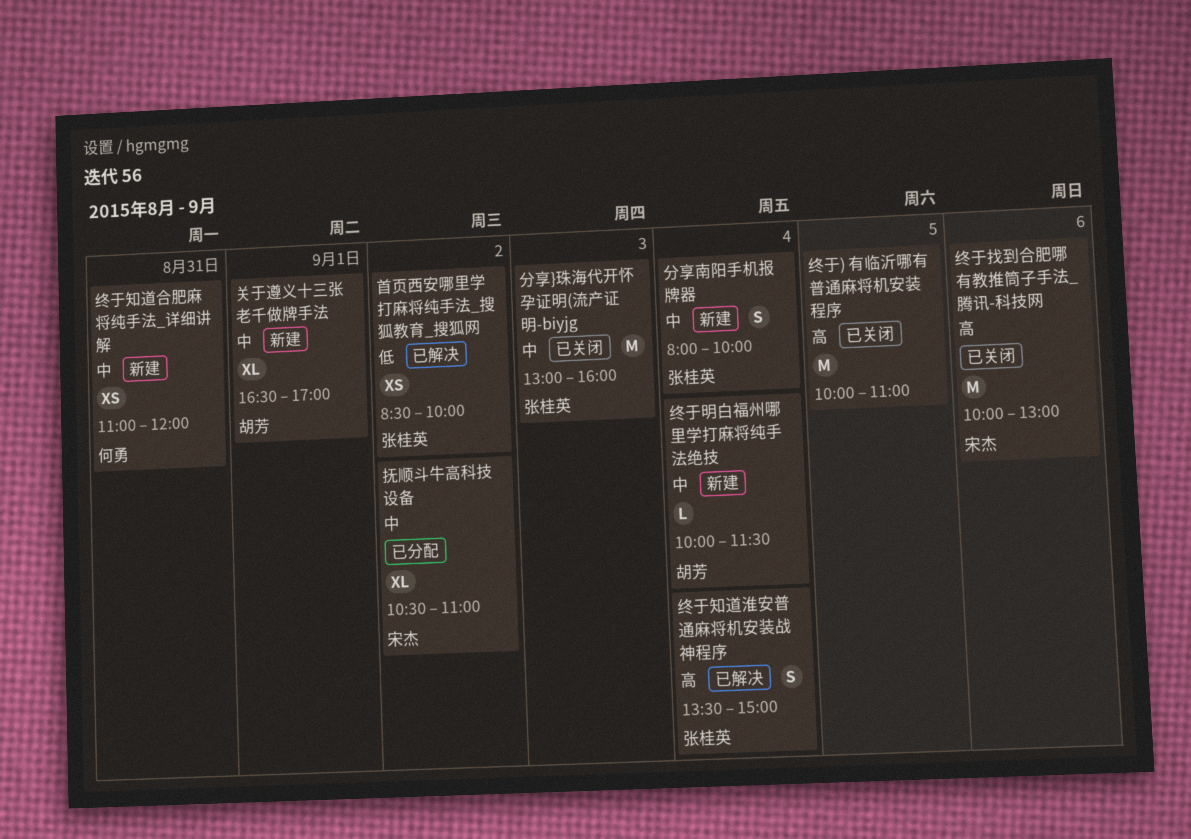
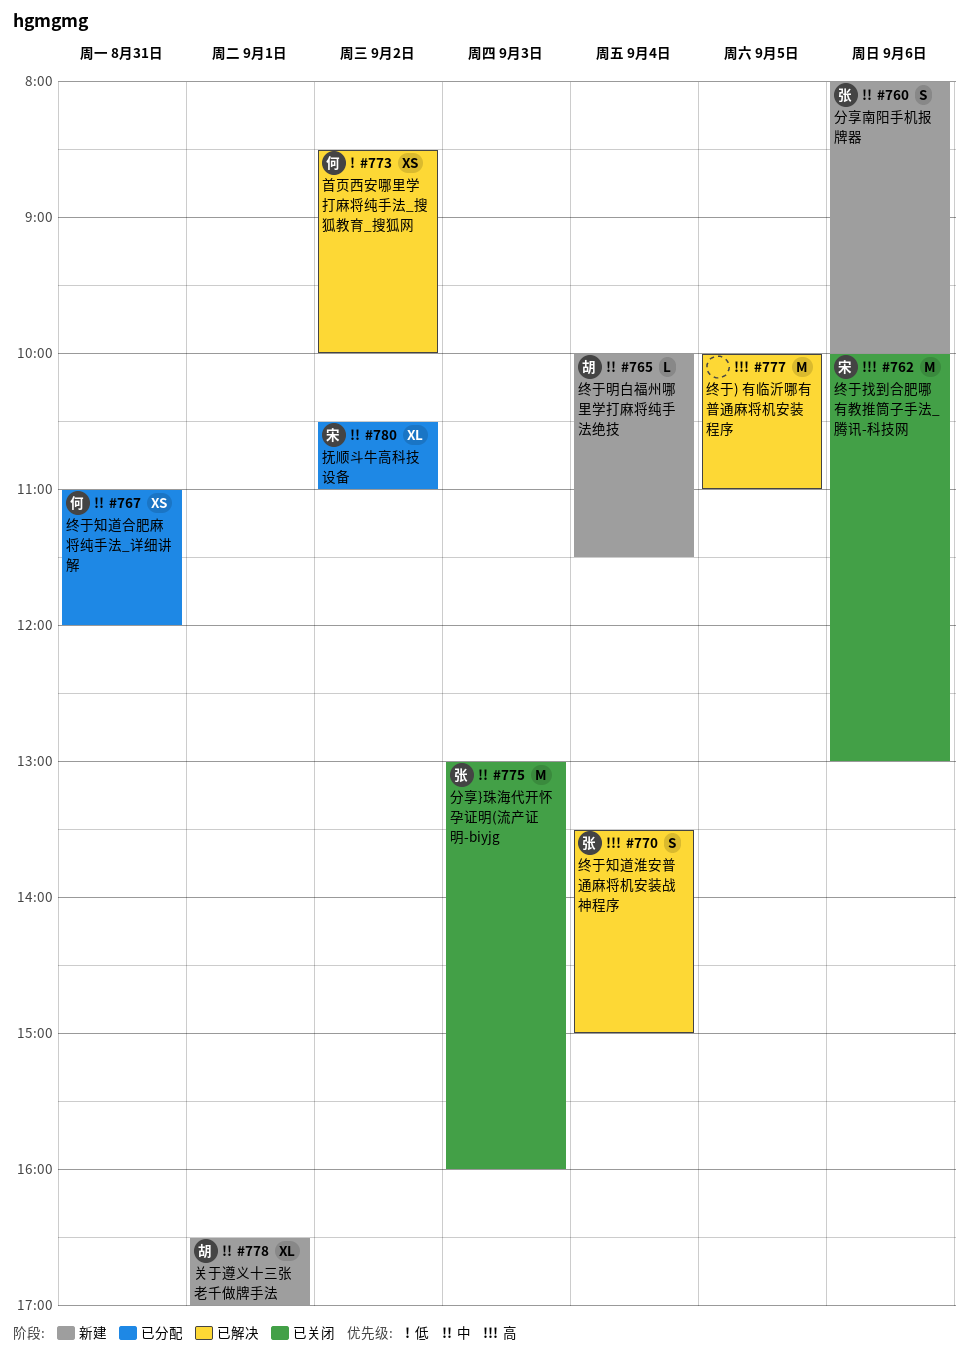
分享南阳手机报牌器, day: Sep 4 -> Sep 6
终于) 有临沂哪有普通麻将机安装程序, status: 已关闭 -> 已解决
终于知道合肥麻将纯手法_详细讲解, status: 新建 -> 已分配
首页西安哪里学打麻将纯手法_搜狐教育_搜狐网, owner: 张桂英 -> 何勇

